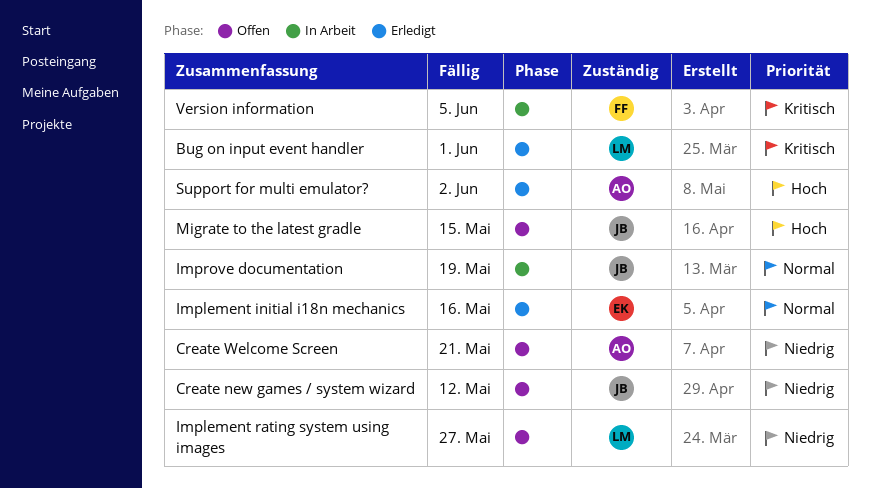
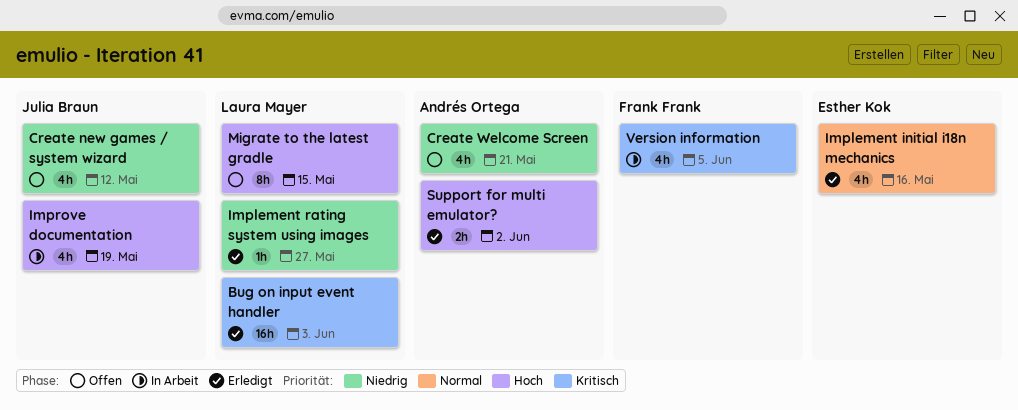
Bug on input event handler, due: Jun 1 -> Jun 3
Implement rating system using images, status: Offen -> Erledigt
Improve documentation, priority: Normal -> Hoch
Migrate to the latest gradle, owner: Julia Braun -> Laura Mayer

